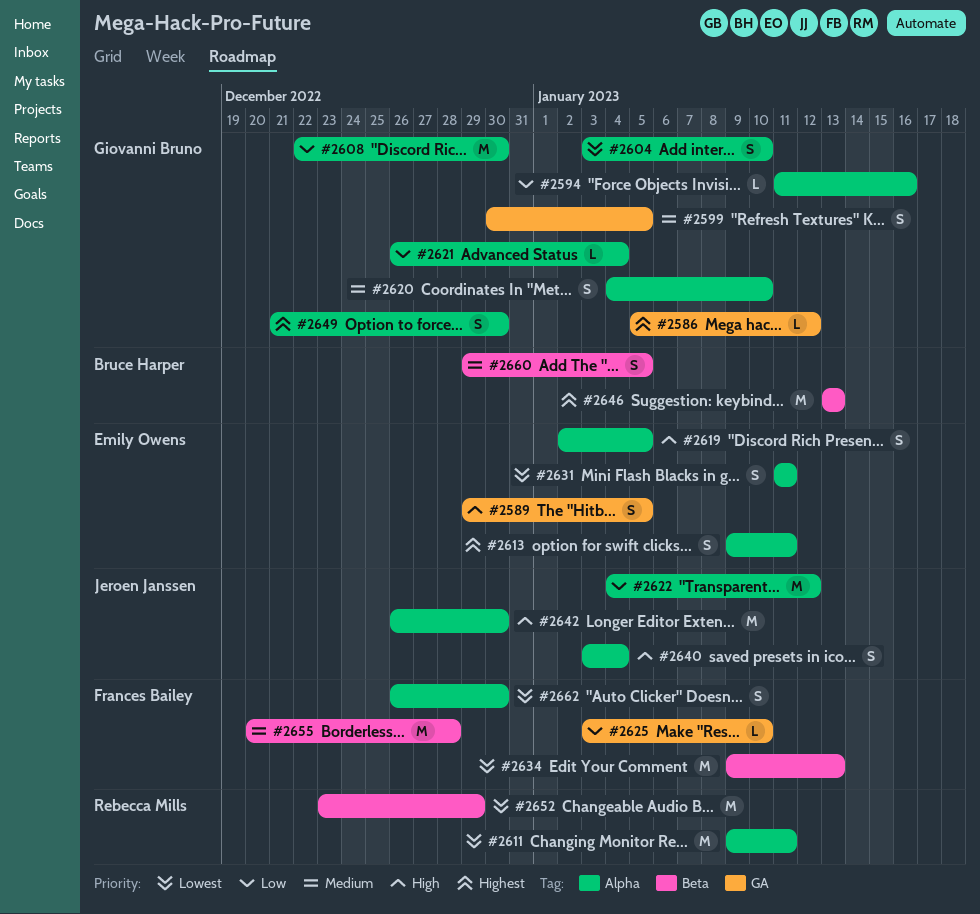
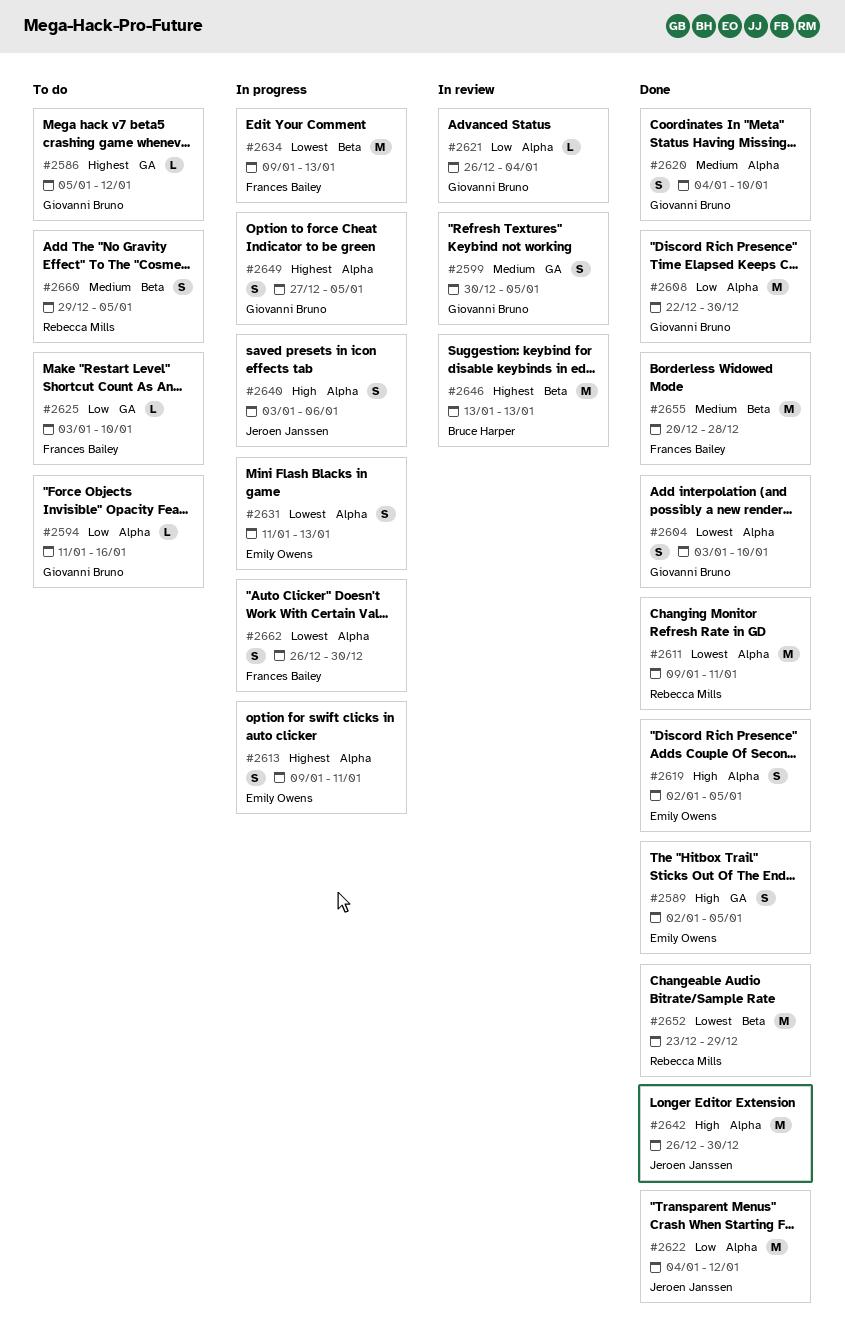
#2589, start: Dec 29 -> Jan 2
#2631, due: Jan 11 -> Jan 13
#2640, due: Jan 4 -> Jan 6
#2649, start: Dec 21 -> Dec 27
#2649, due: Dec 30 -> Jan 5
#2660, owner: Bruce Harper -> Rebecca Mills

